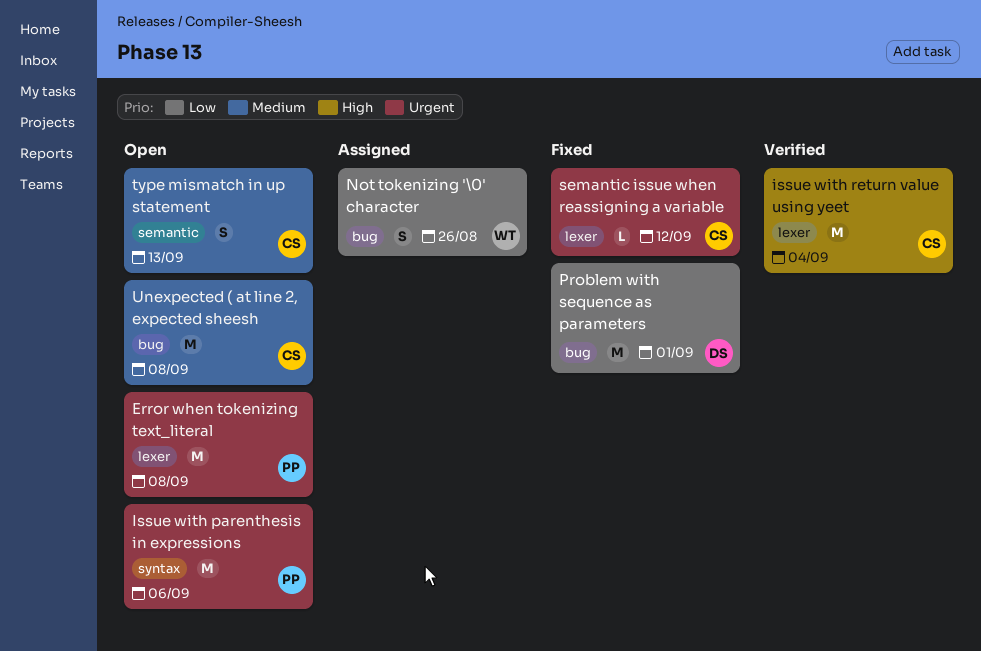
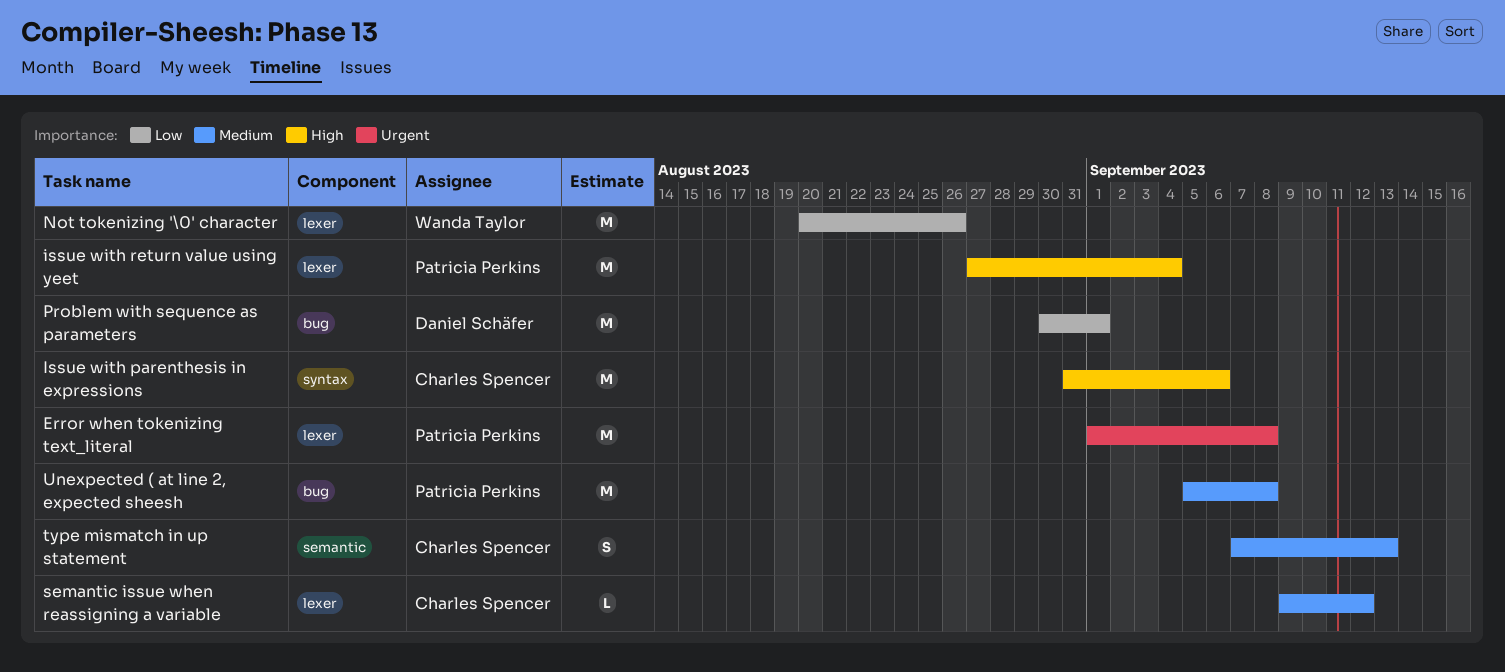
Issue with parenthesis in expressions, owner: Patricia Perkins -> Charles Spencer
Issue with parenthesis in expressions, priority: Urgent -> High
issue with return value using yeet, owner: Charles Spencer -> Patricia Perkins
Not tokenizing '\0' character, label: bug -> lexer
Not tokenizing '\0' character, estimate: S -> M
semantic issue when reassigning a variable, priority: Urgent -> Medium
Unexpected ( at line 2, expected sheesh, owner: Charles Spencer -> Patricia Perkins

